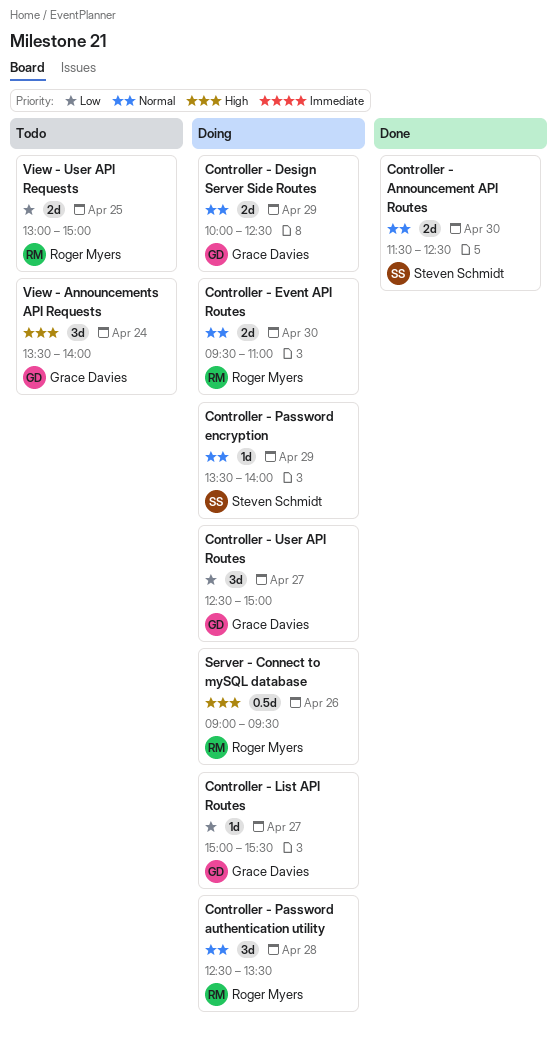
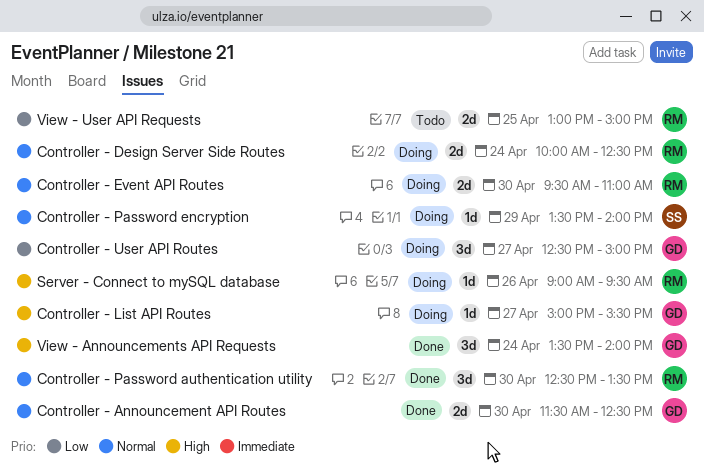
Controller - Announcement API Routes, owner: Steven Schmidt -> Grace Davies
Controller - Design Server Side Routes, owner: Grace Davies -> Roger Myers
Controller - Design Server Side Routes, day: Apr 29 -> Apr 24
Controller - List API Routes, priority: Low -> High
Controller - Password authentication utility, status: Doing -> Done
Controller - Password authentication utility, day: Apr 28 -> Apr 30
Server - Connect to mySQL database, estimate: 0.5d -> 1d
View - Announcements API Requests, status: Todo -> Done

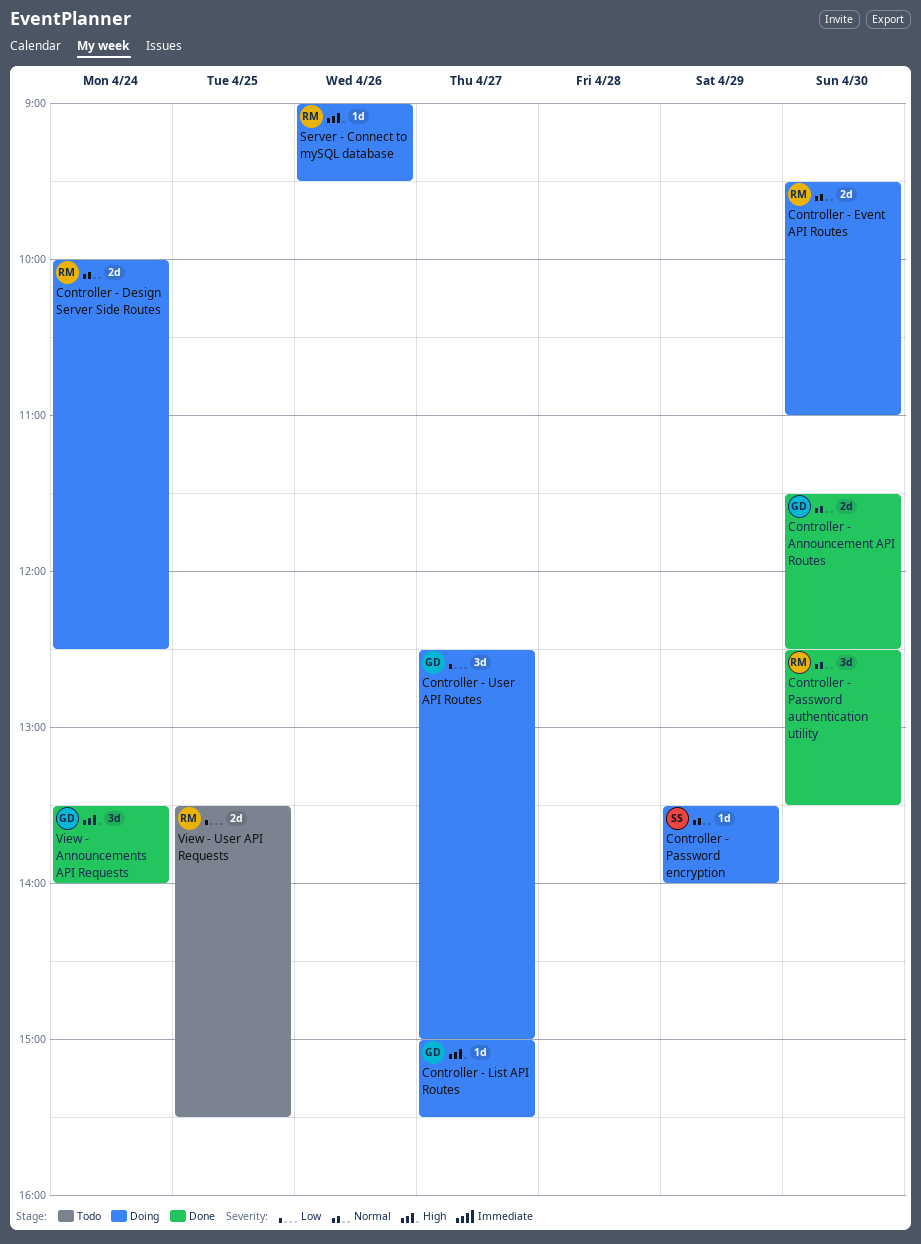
View - User API Requests, begins: 13:00 -> 13:30
View - User API Requests, ends: 15:00 -> 15:30

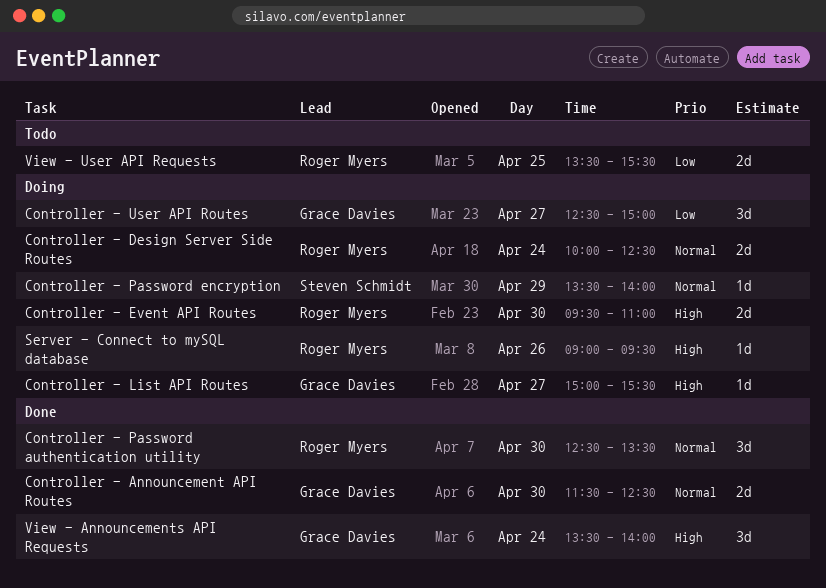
Controller - Event API Routes, priority: Normal -> High

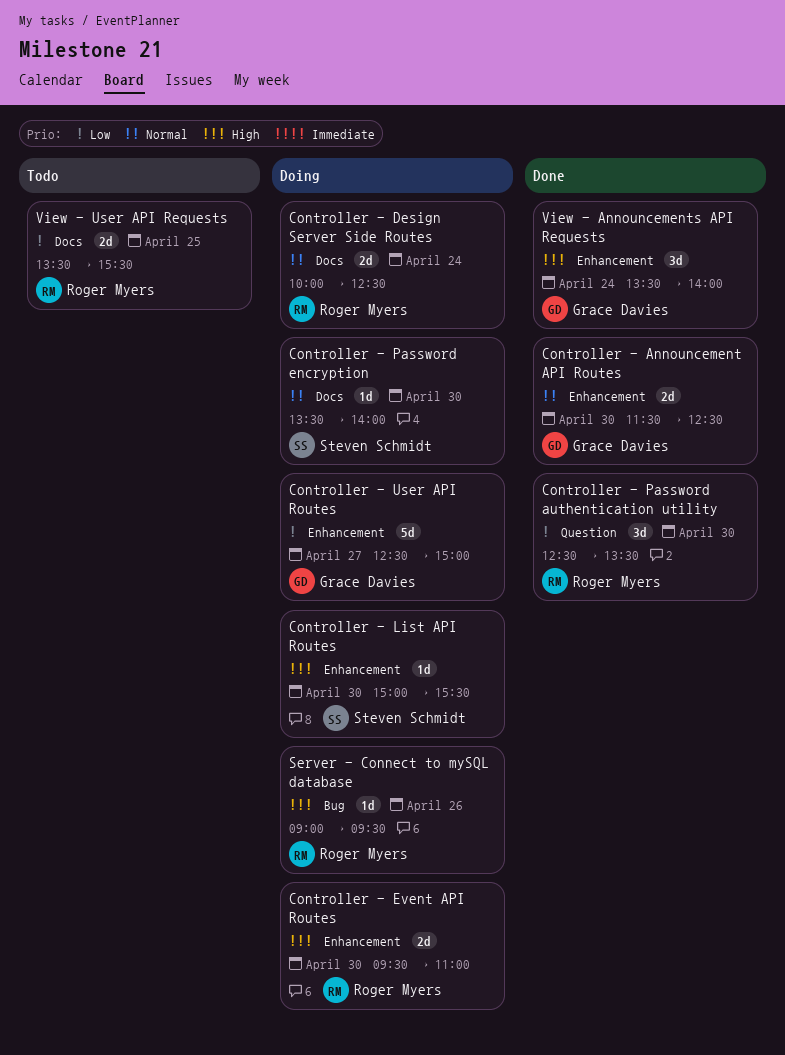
Controller - List API Routes, owner: Grace Davies -> Steven Schmidt
Controller - List API Routes, day: Apr 27 -> Apr 30
Controller - Password authentication utility, priority: Normal -> Low
Controller - Password encryption, day: Apr 29 -> Apr 30
Controller - User API Routes, estimate: 3d -> 5d

